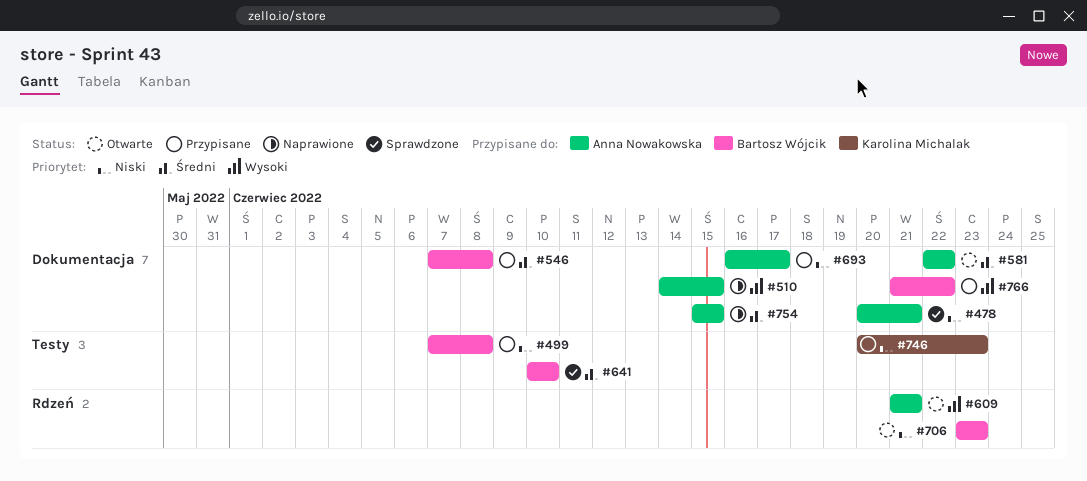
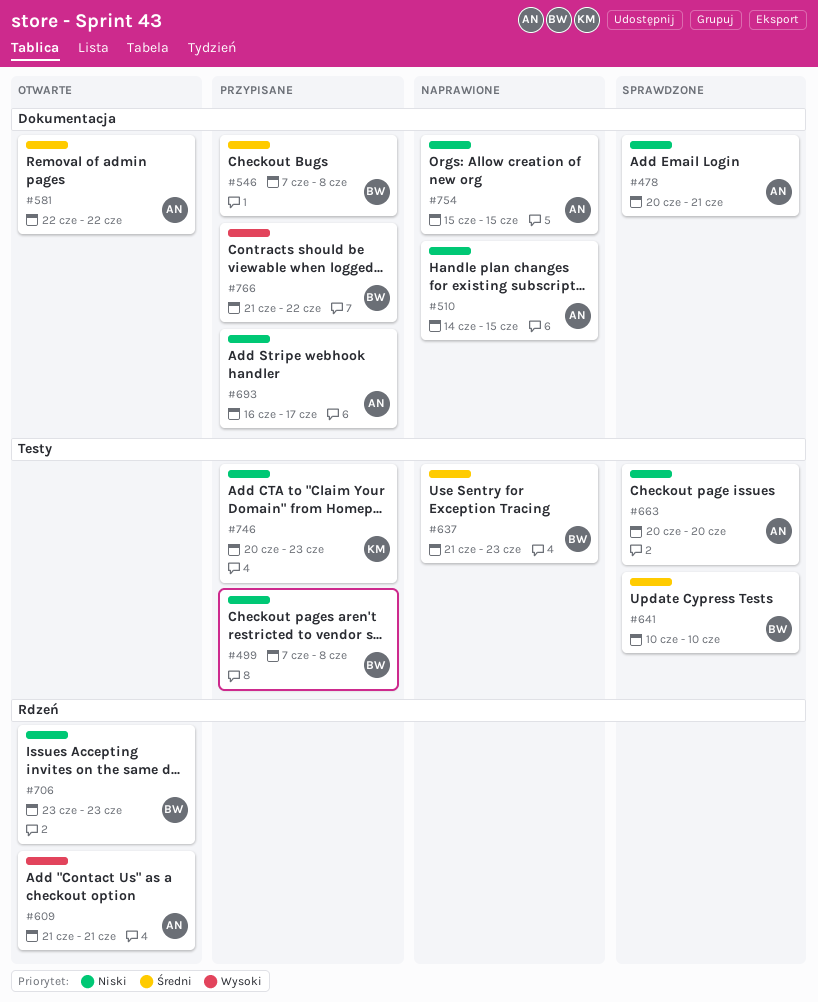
#510, priority: Wysoki -> Niski
#637: none -> present
#663: none -> present
#754, priority: Średni -> Niski

